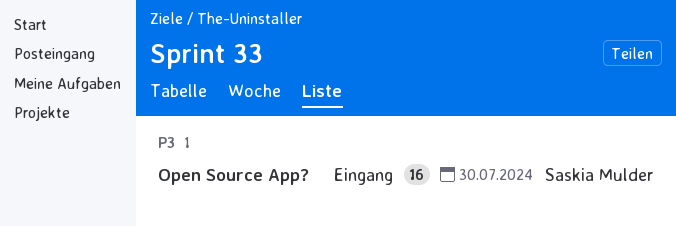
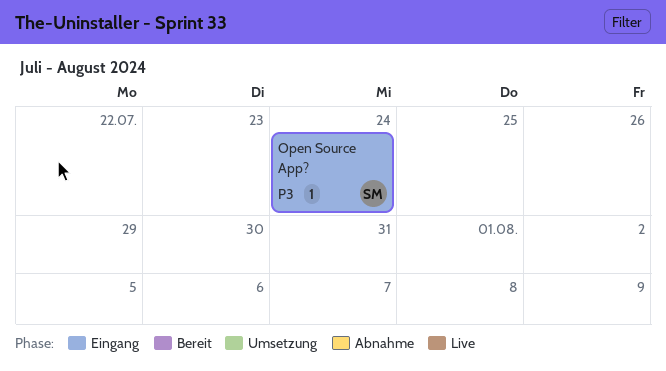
Open Source App?, estimate: 16 -> 1
Open Source App?, due: Jul 30 -> Jul 24

